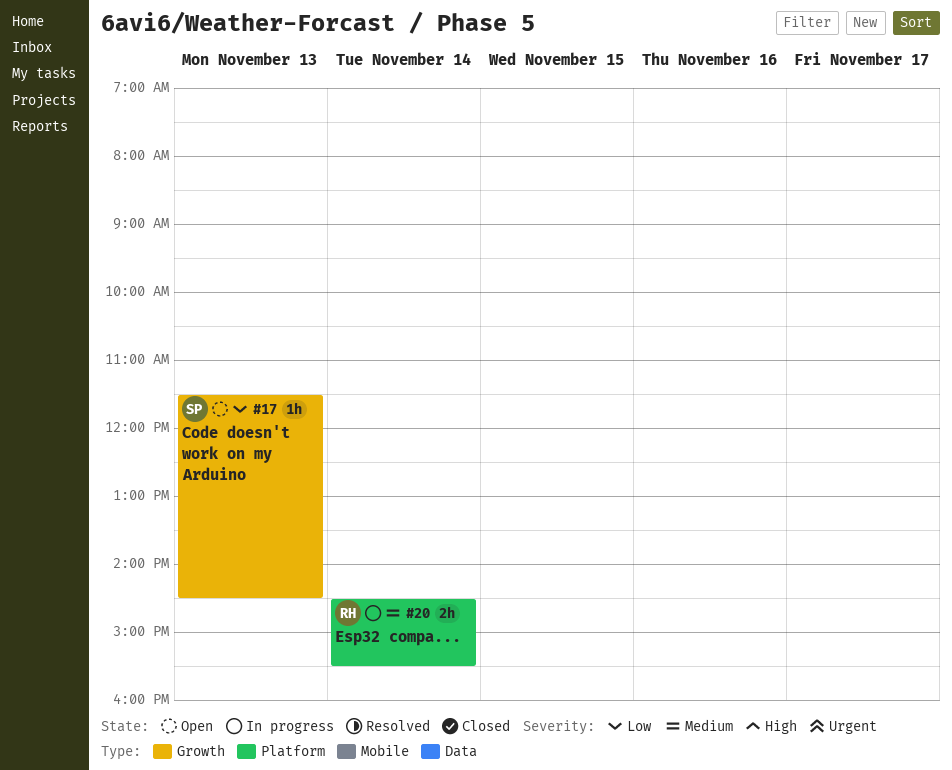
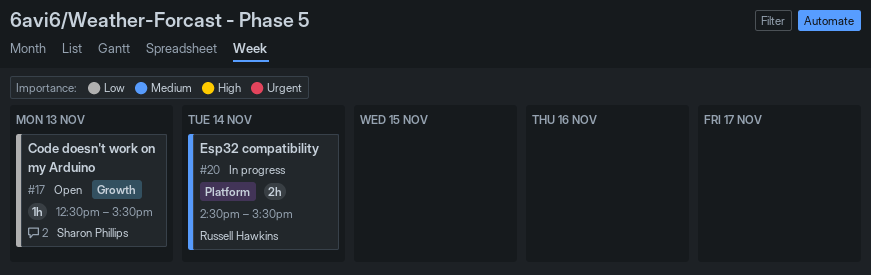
#17, begins: 11:30 -> 12:30
#17, ends: 14:30 -> 15:30

